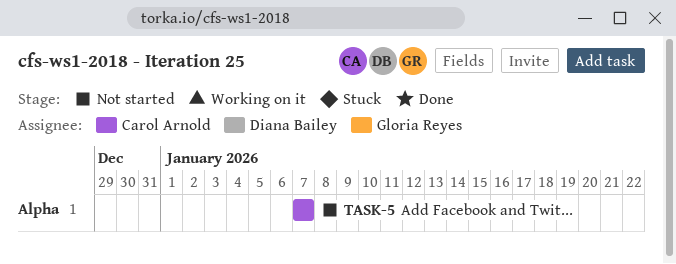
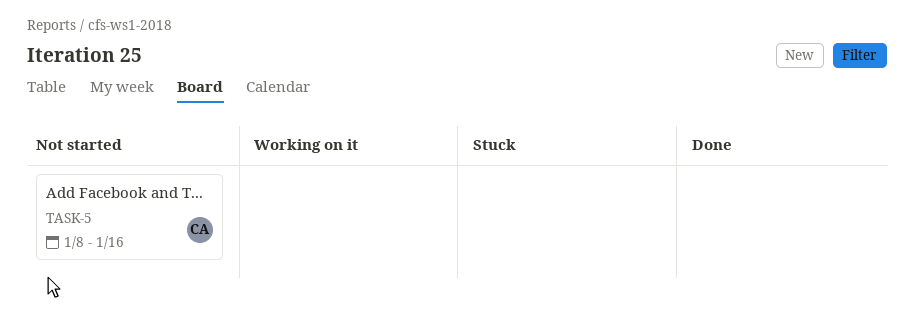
TASK-5, start: Jan 7 -> Jan 8
TASK-5, due: Jan 7 -> Jan 16

